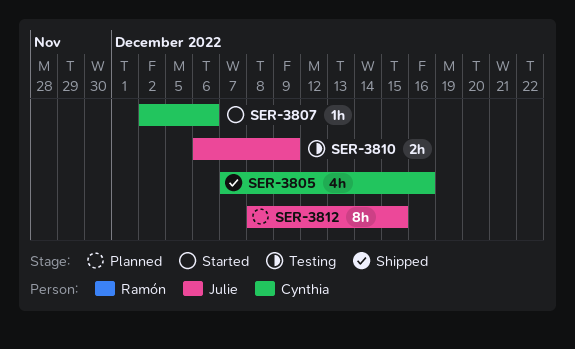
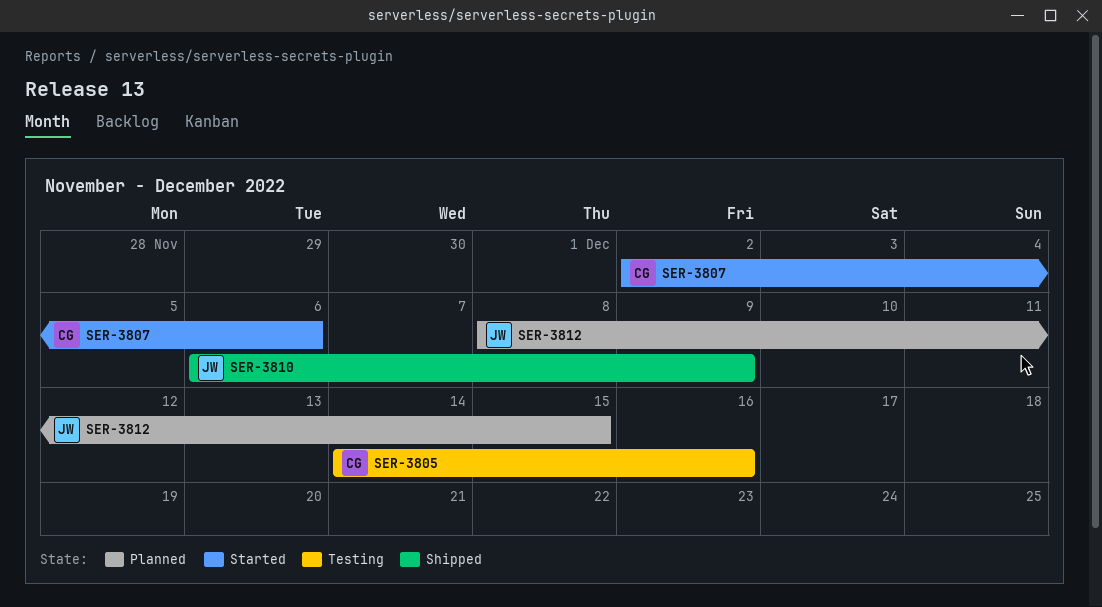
SER-3805, status: Shipped -> Testing
SER-3805, start: Dec 7 -> Dec 14
SER-3810, status: Testing -> Shipped

